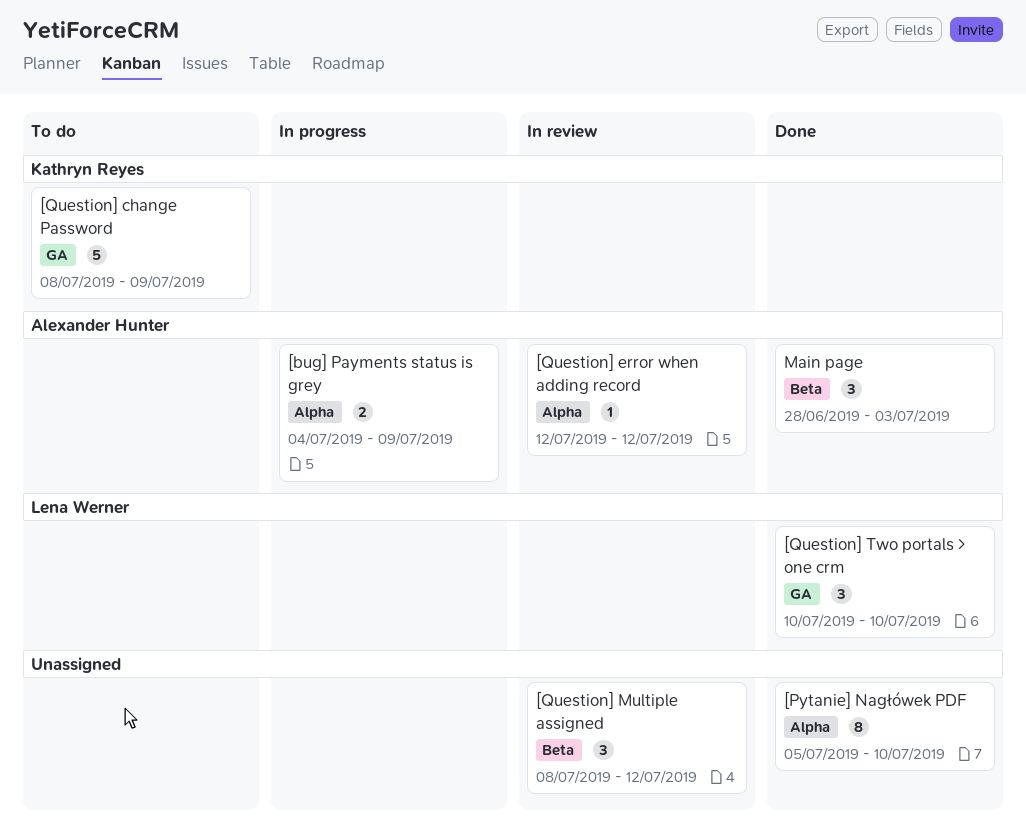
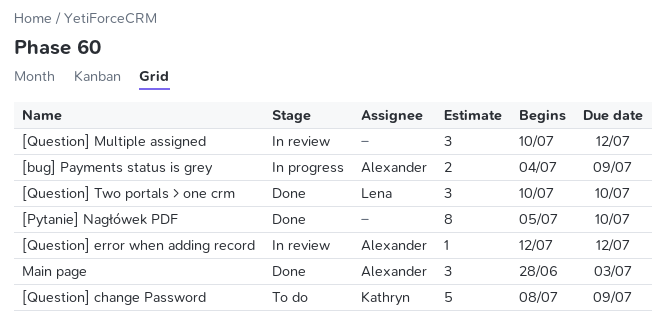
[Question] Multiple assigned, start: Jul 8 -> Jul 10

